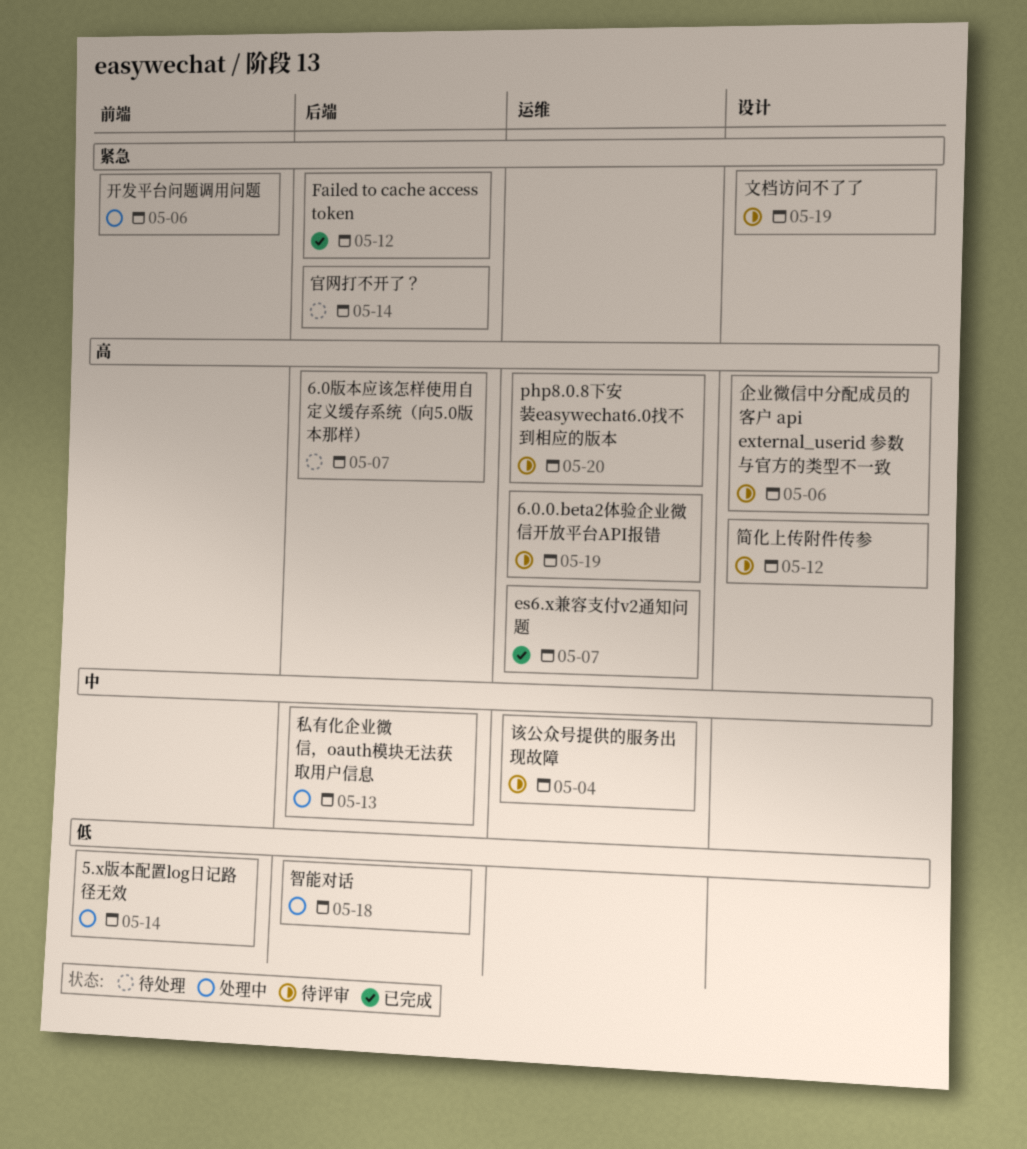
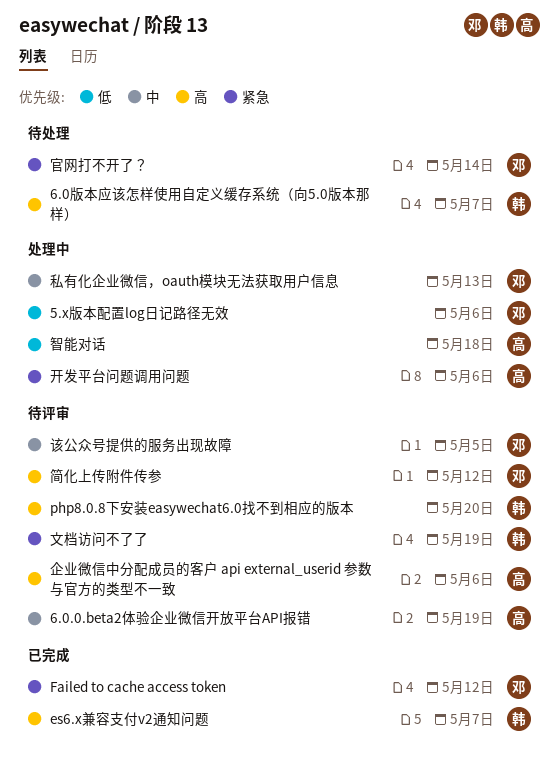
5.x版本配置log日记路径无效, due: May 14 -> May 6
6.0.0.beta2体验企业微信开放平台API报错, priority: 高 -> 中
该公众号提供的服务出现故障, due: May 4 -> May 5

